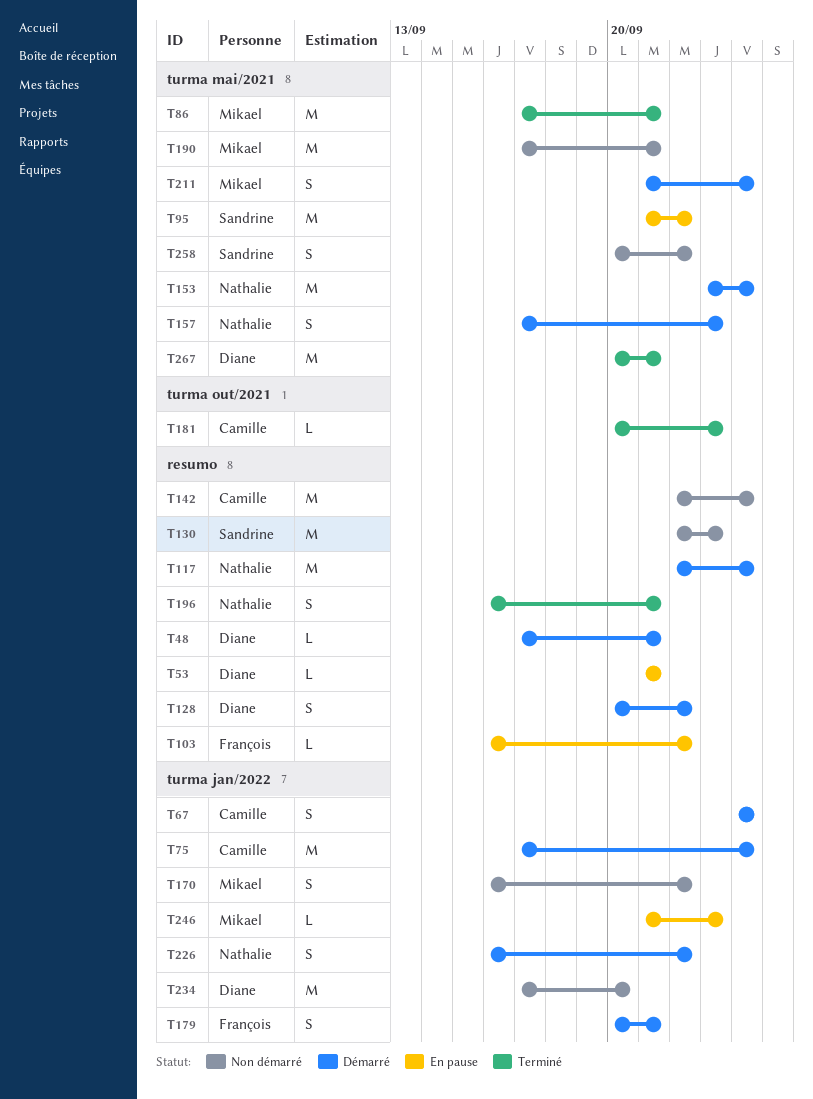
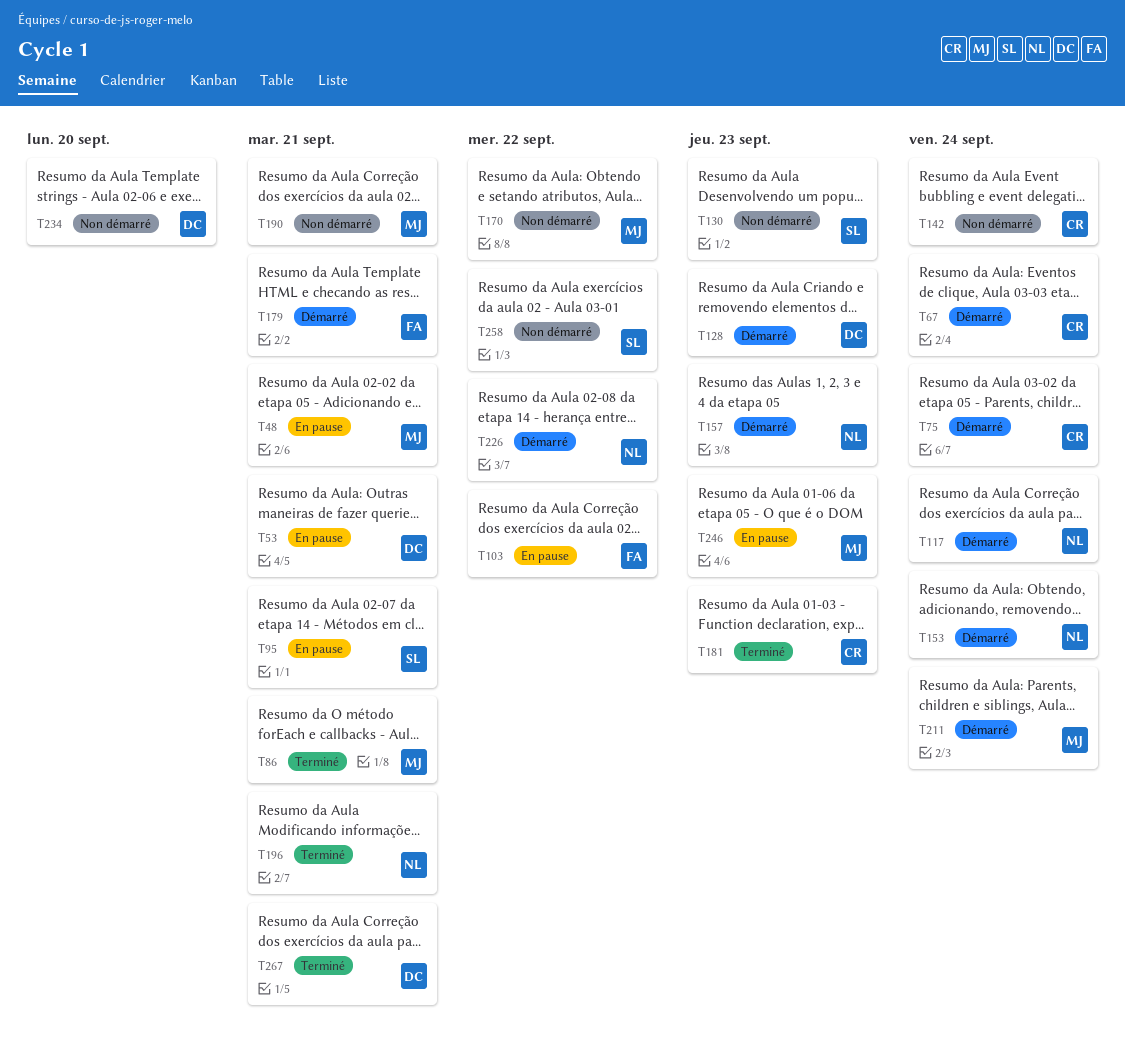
T48, status: Démarré -> En pause
T48, owner: Diane -> Mikael
T95, due: Sep 22 -> Sep 21
T128, due: Sep 22 -> Sep 23

